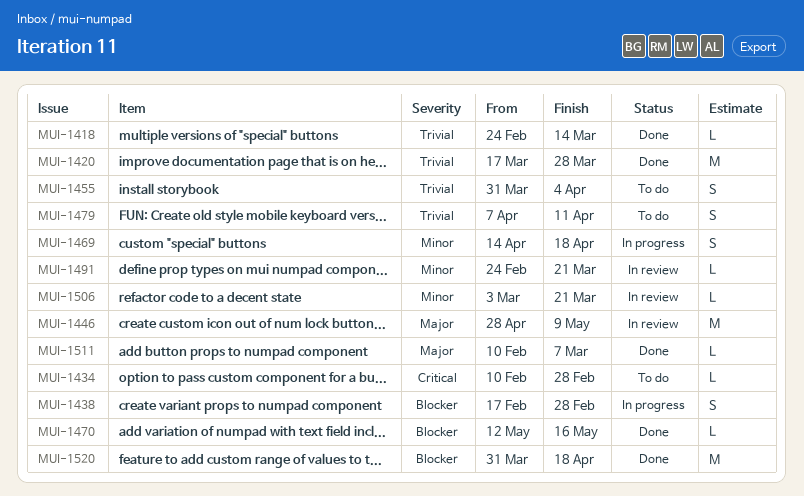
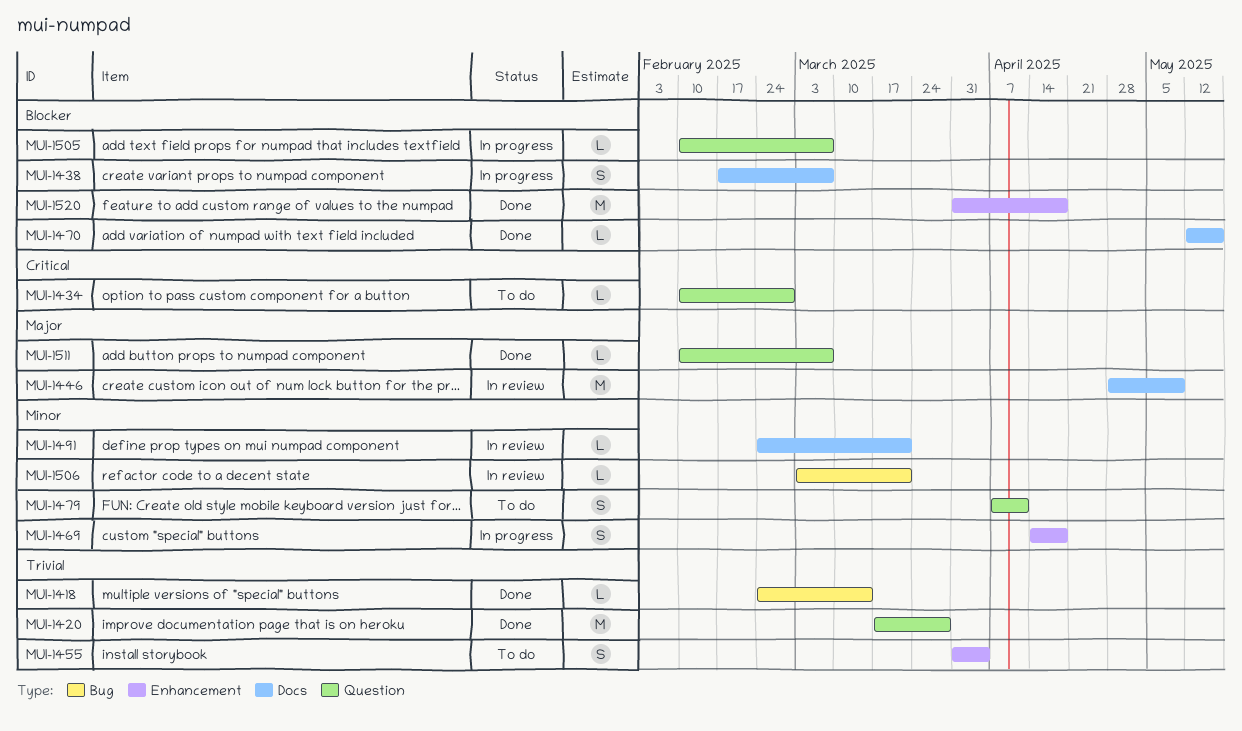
MUI-1438, due: Feb 28 -> Mar 7
MUI-1479, priority: Trivial -> Minor
MUI-1505: none -> present

